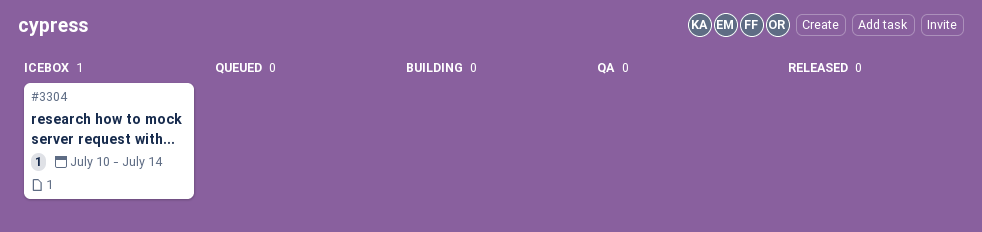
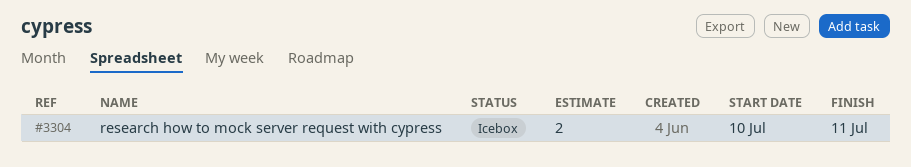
#3304, estimate: 1 -> 2
#3304, due: Jul 14 -> Jul 11

